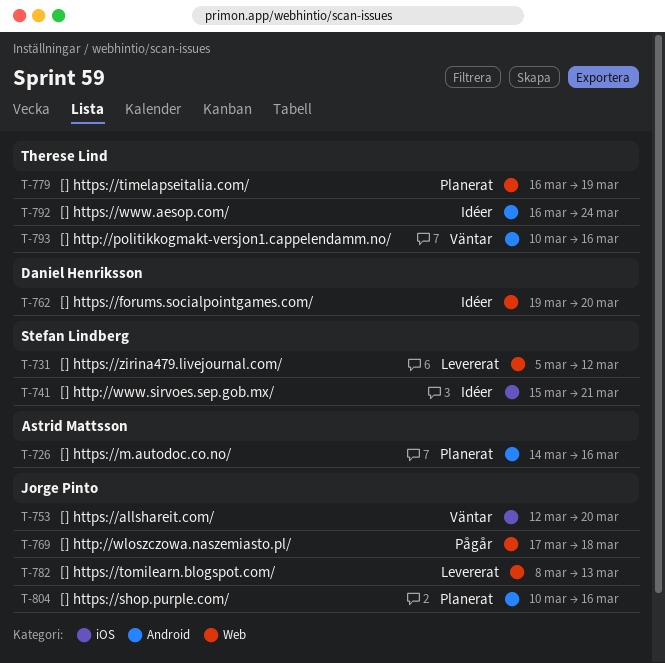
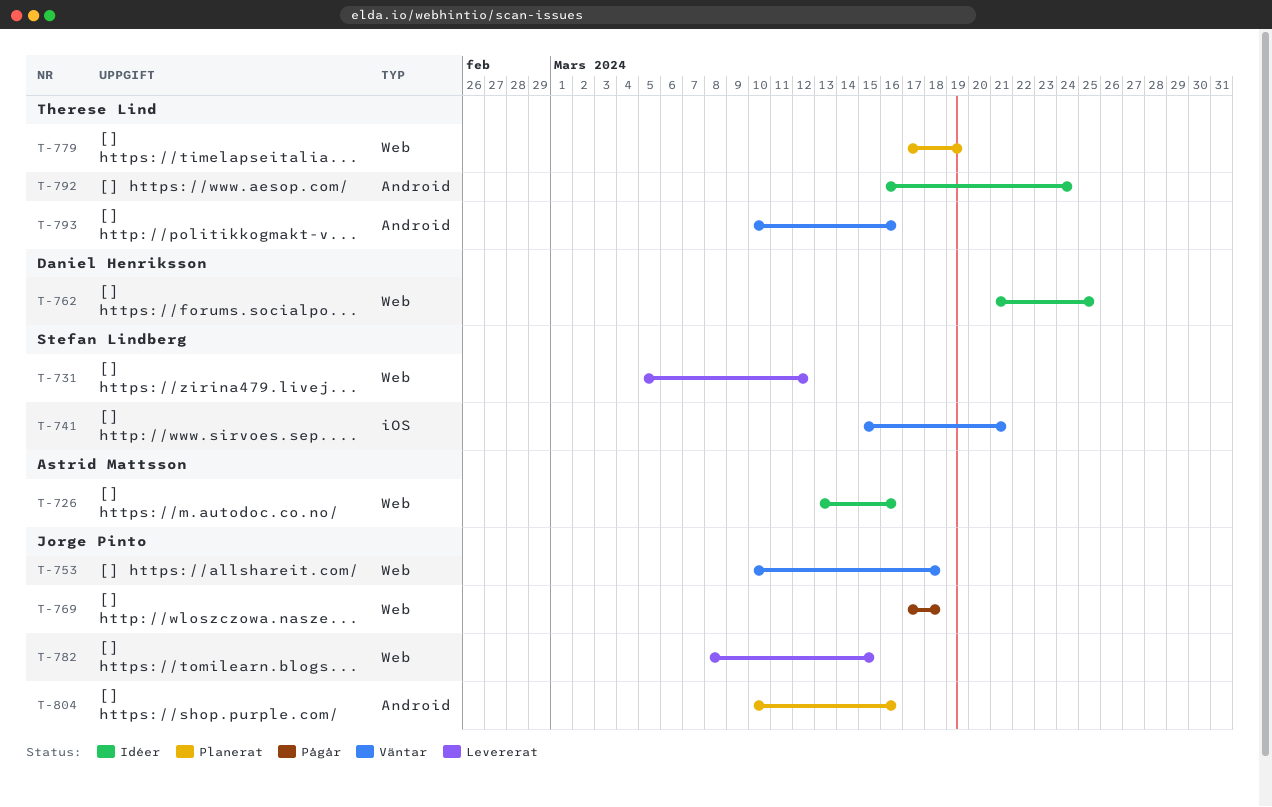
T-726, status: Planerat -> Idéer
T-726, label: Android -> Web
T-726, start: Mar 14 -> Mar 13
T-741, status: Idéer -> Väntar
T-753, label: iOS -> Web
T-753, start: Mar 12 -> Mar 10
T-753, due: Mar 20 -> Mar 18
T-762, start: Mar 19 -> Mar 21
T-762, due: Mar 20 -> Mar 25
T-779, start: Mar 16 -> Mar 17
T-782, due: Mar 13 -> Mar 15

